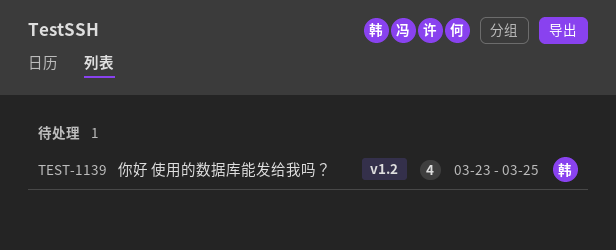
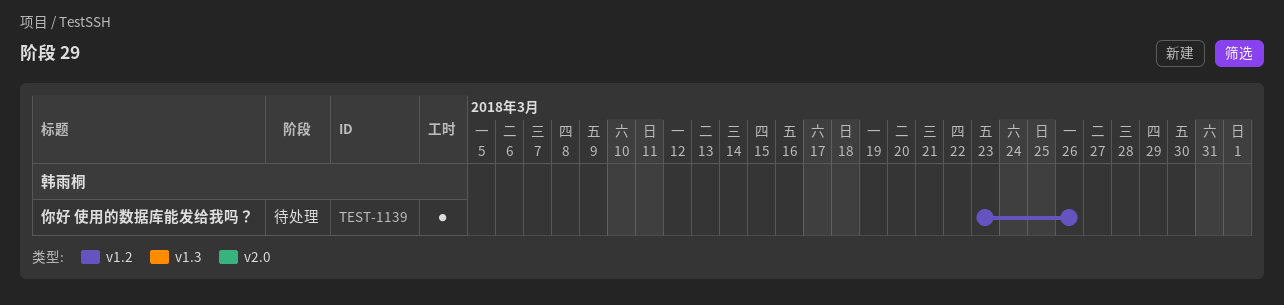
TEST-1139, estimate: 4 -> 1
TEST-1139, due: Mar 25 -> Mar 26

